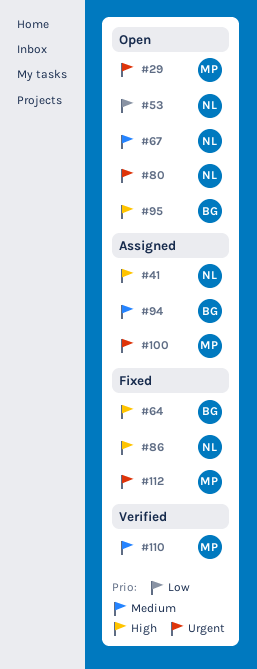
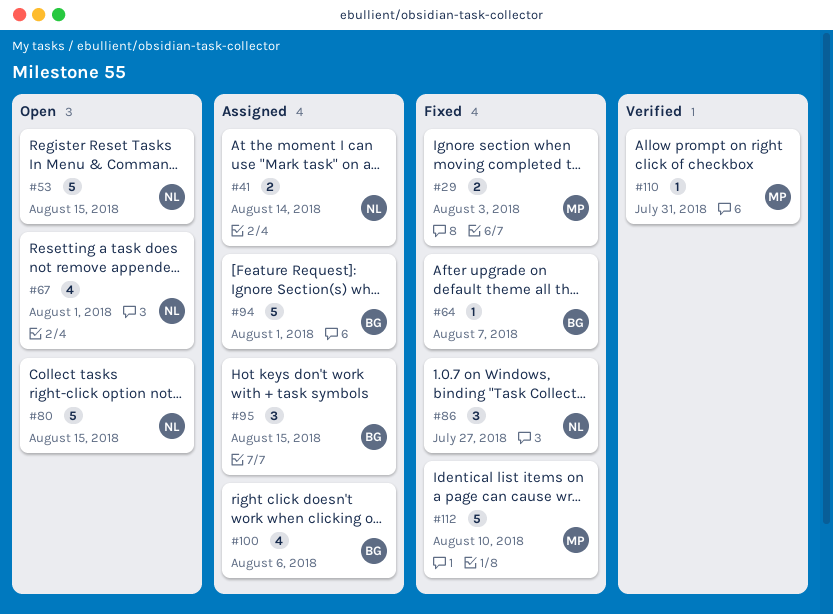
#29, status: Open -> Fixed
#95, status: Open -> Assigned
#100, owner: MP -> BG

